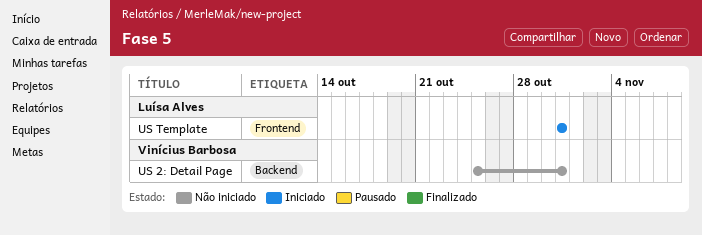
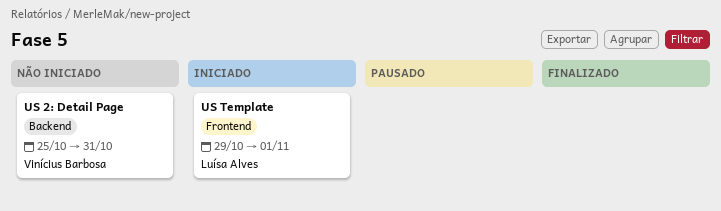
US Template, start: Oct 31 -> Oct 29
US Template, due: Oct 31 -> Nov 1

